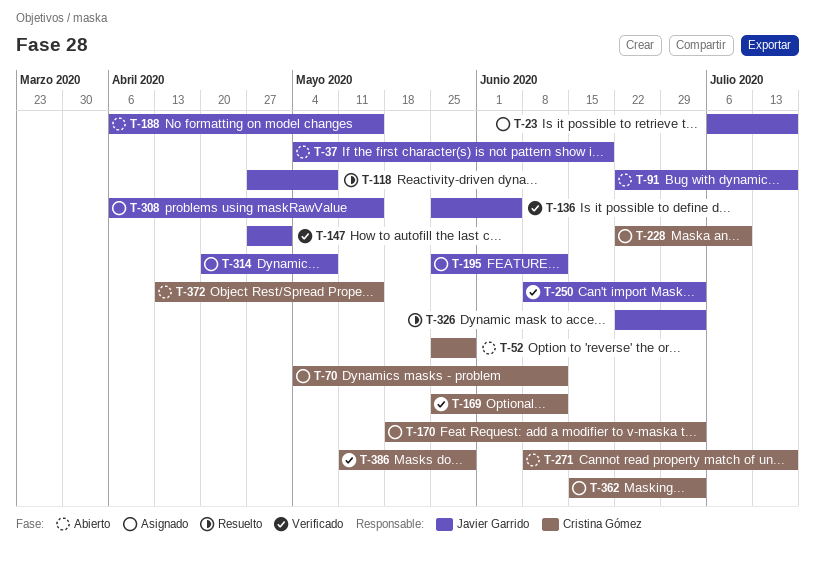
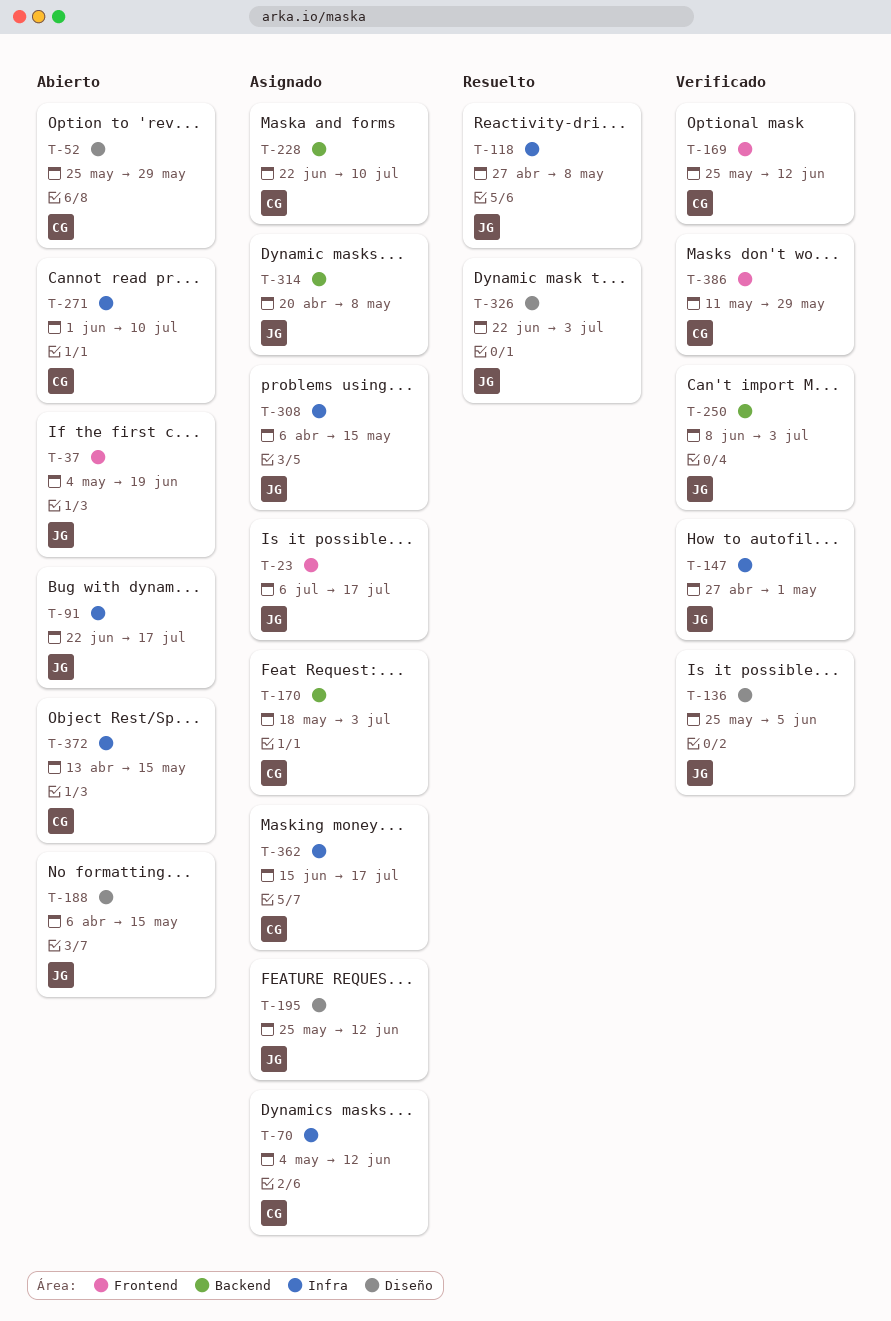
T-271, start: Jun 8 -> Jun 1
T-271, due: Jul 17 -> Jul 10
T-362, due: Jul 3 -> Jul 17

